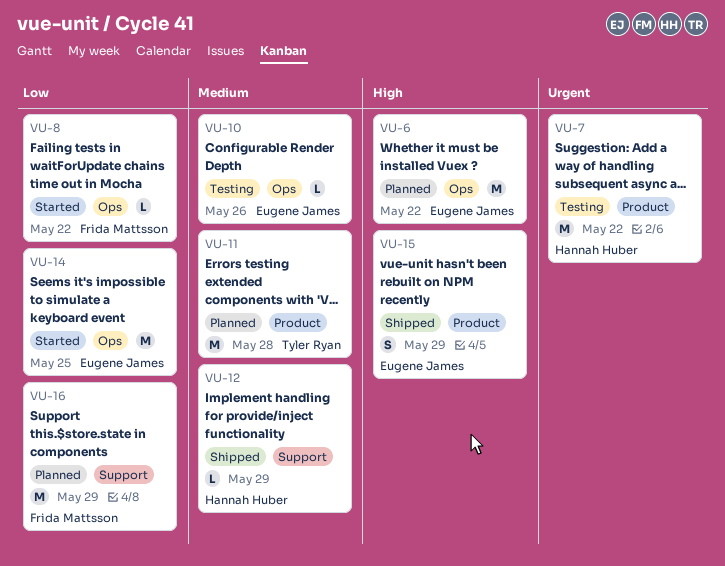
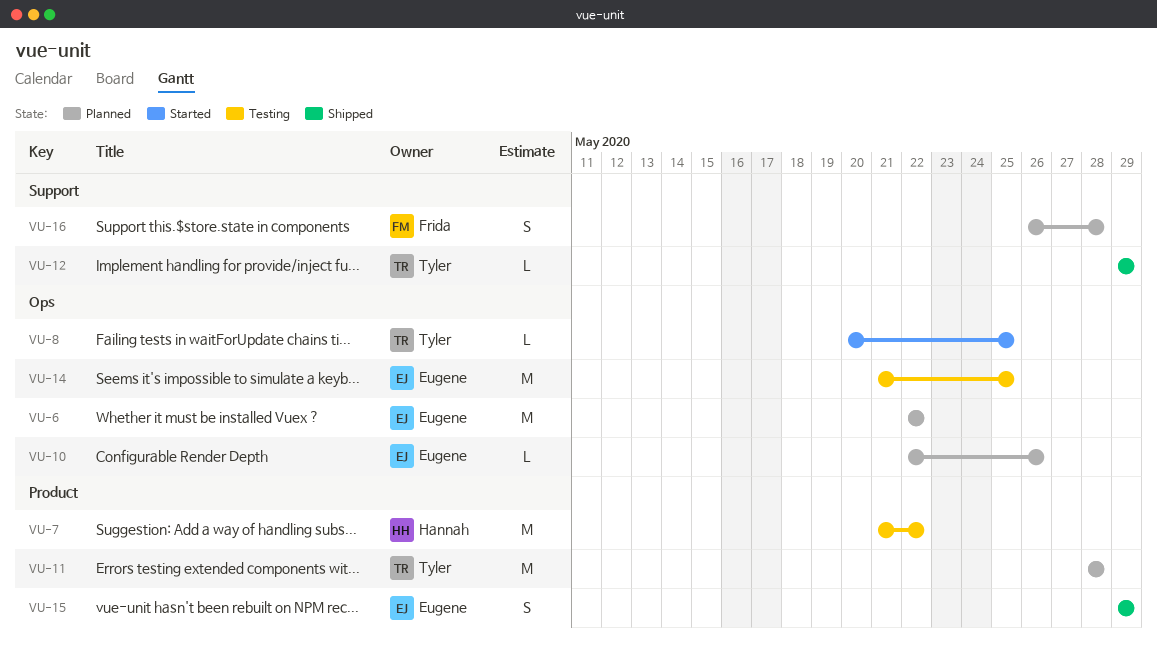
VU-8, owner: Frida Mattsson -> Tyler Ryan
VU-8, due: May 22 -> May 25
VU-10, status: Testing -> Planned
VU-12, owner: Hannah Huber -> Tyler Ryan
VU-14, status: Started -> Testing
VU-16, estimate: M -> S
VU-16, due: May 29 -> May 28

